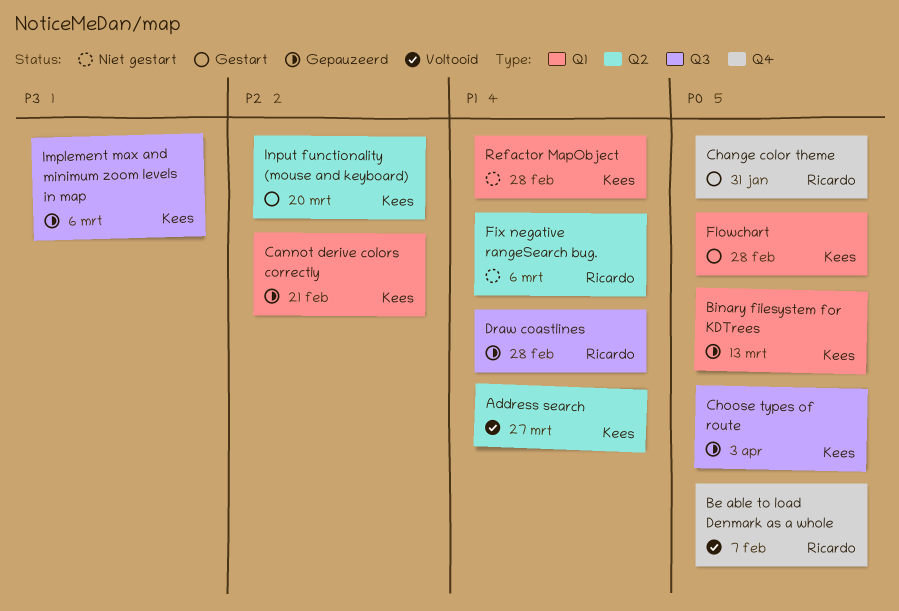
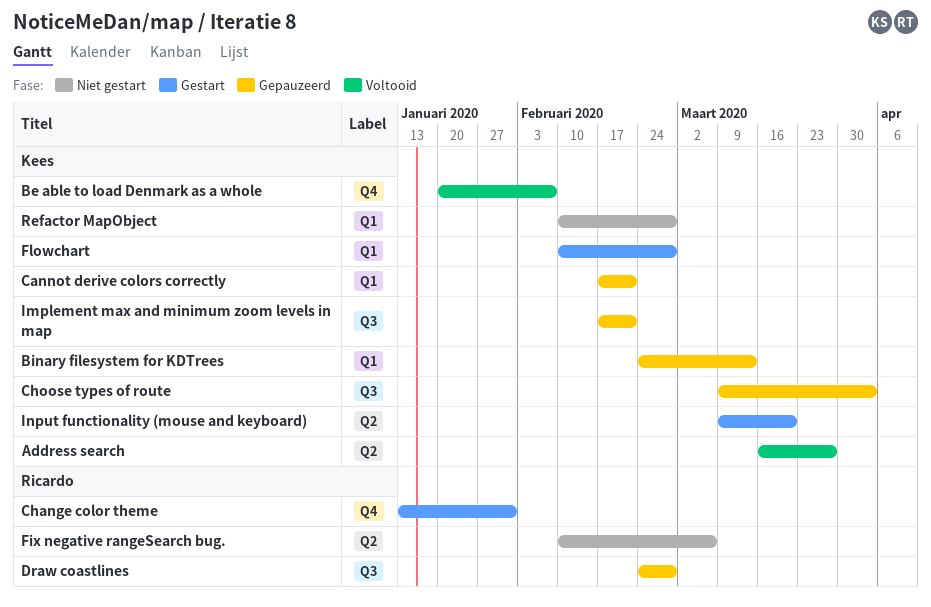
Be able to load Denmark as a whole, owner: Ricardo -> Kees
Implement max and minimum zoom levels in map, due: Mar 6 -> Feb 21

